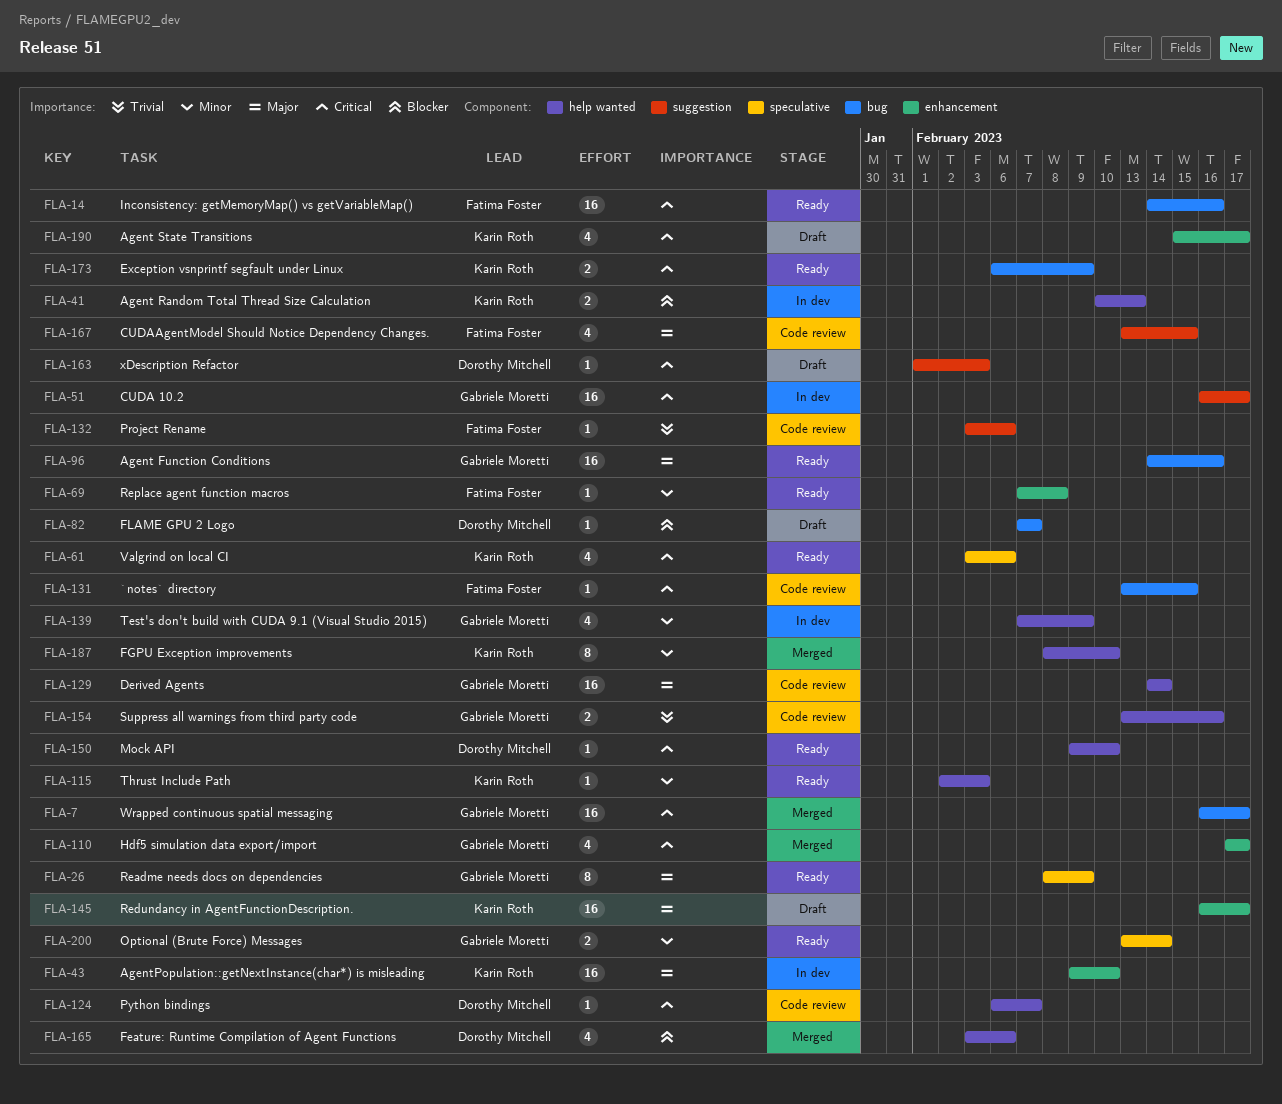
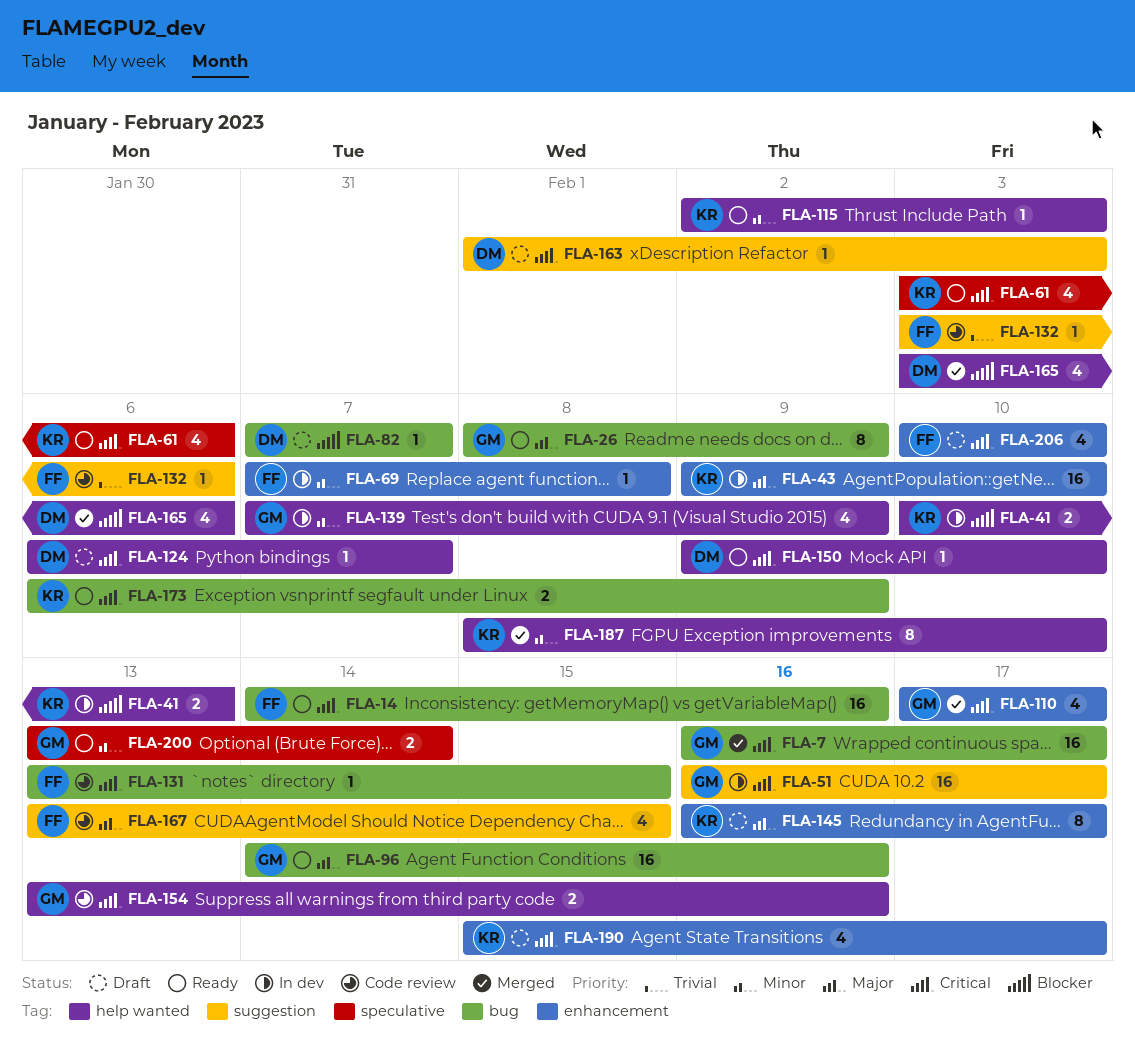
FLA-26, label: speculative -> bug
FLA-69, status: Ready -> In dev
FLA-124, status: Code review -> Draft
FLA-129: present -> none
FLA-145, estimate: 16 -> 8
FLA-154, priority: Trivial -> Critical
FLA-206: none -> present

